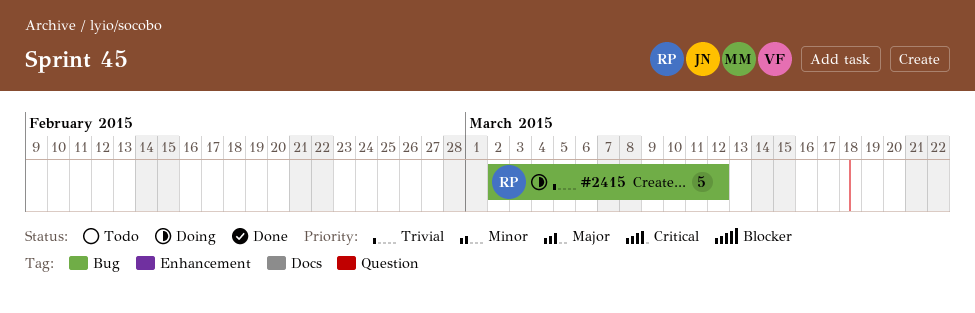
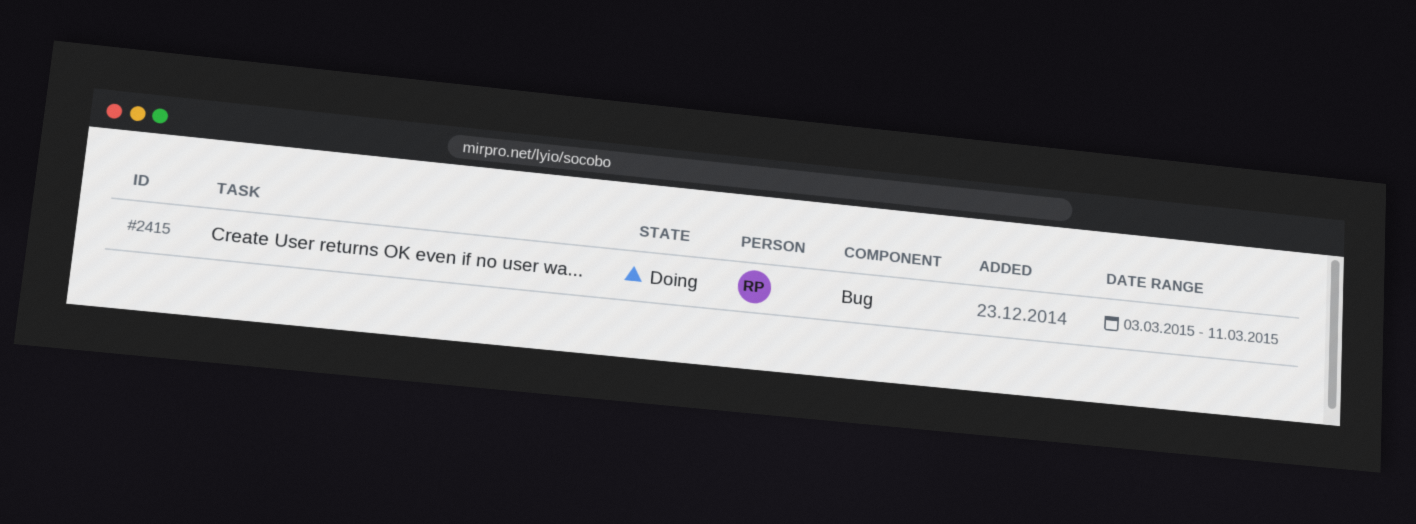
#2415, start: Mar 2 -> Mar 3
#2415, due: Mar 12 -> Mar 11

